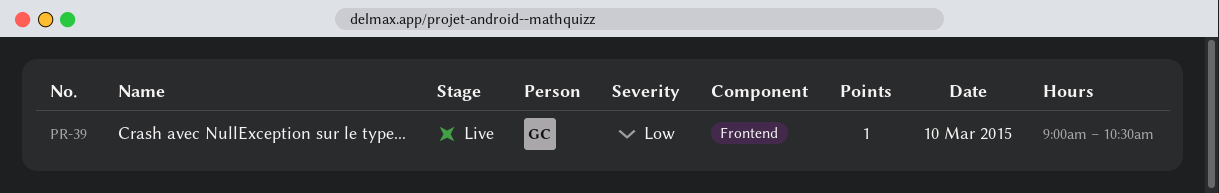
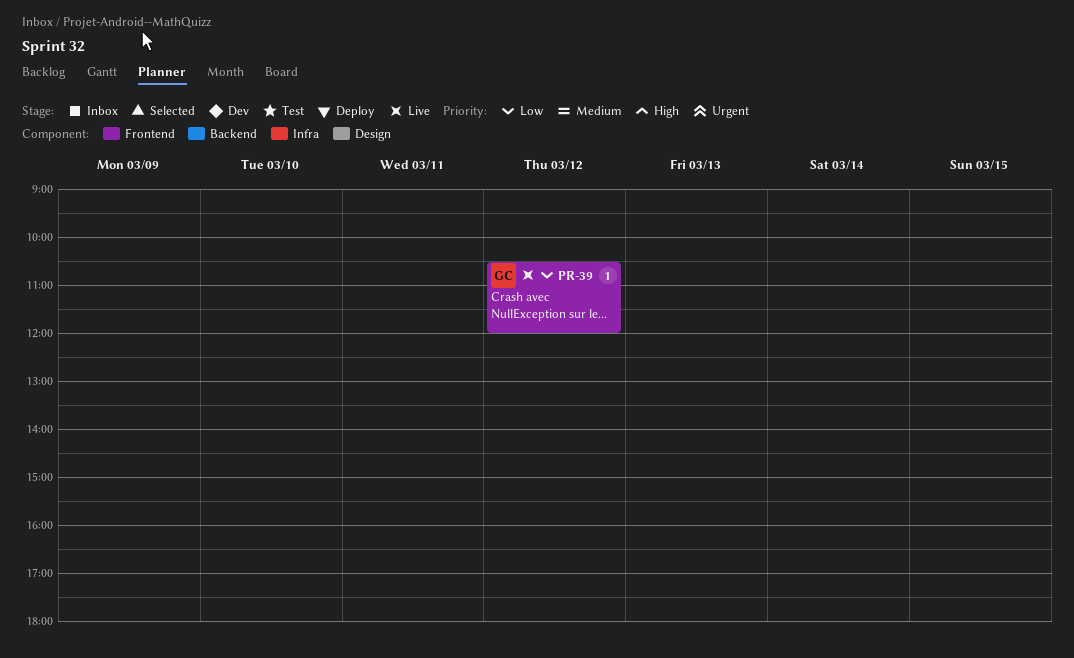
PR-39, day: Mar 10 -> Mar 12
PR-39, begins: 09:00 -> 10:30
PR-39, ends: 10:30 -> 12:00

